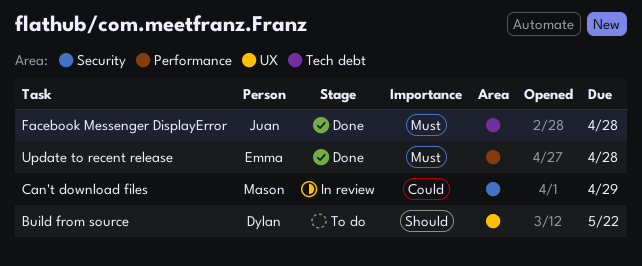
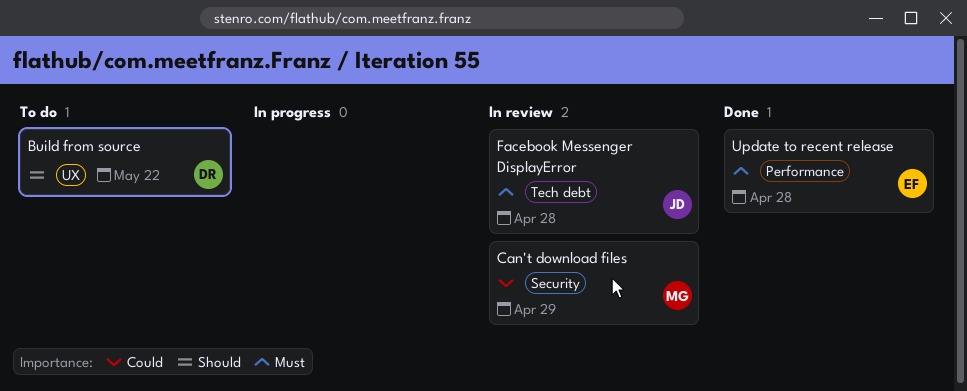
Facebook Messenger DisplayError, status: Done -> In review

